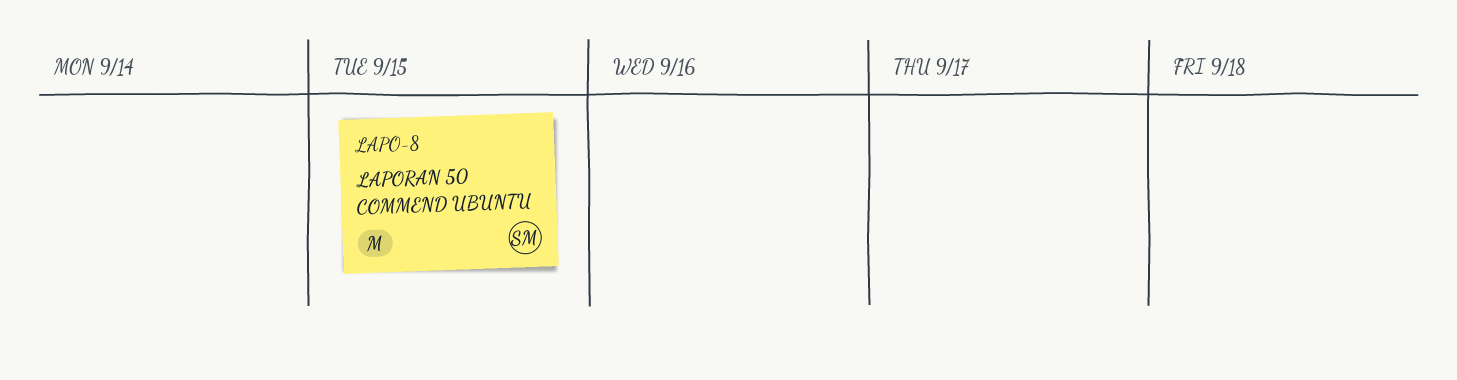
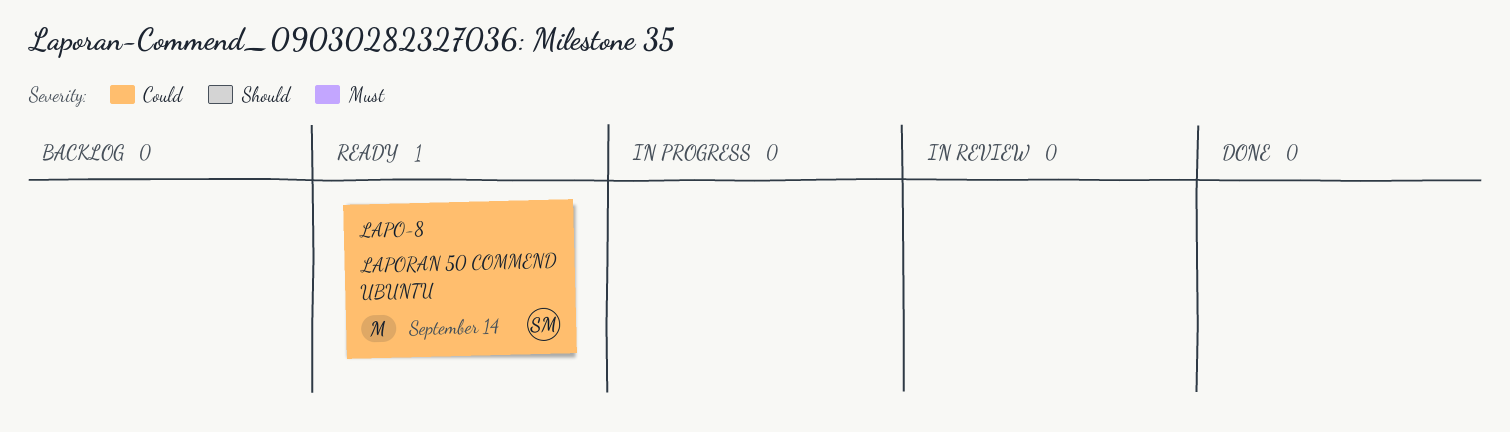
LAPO-8, due: Sep 15 -> Sep 14

